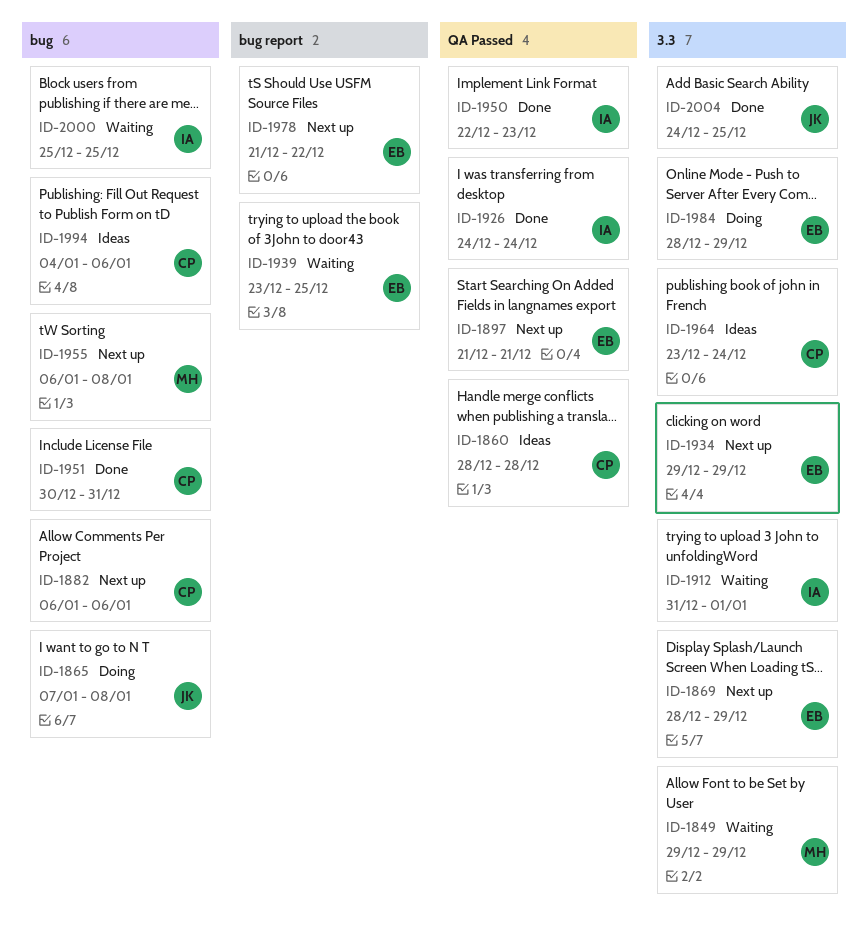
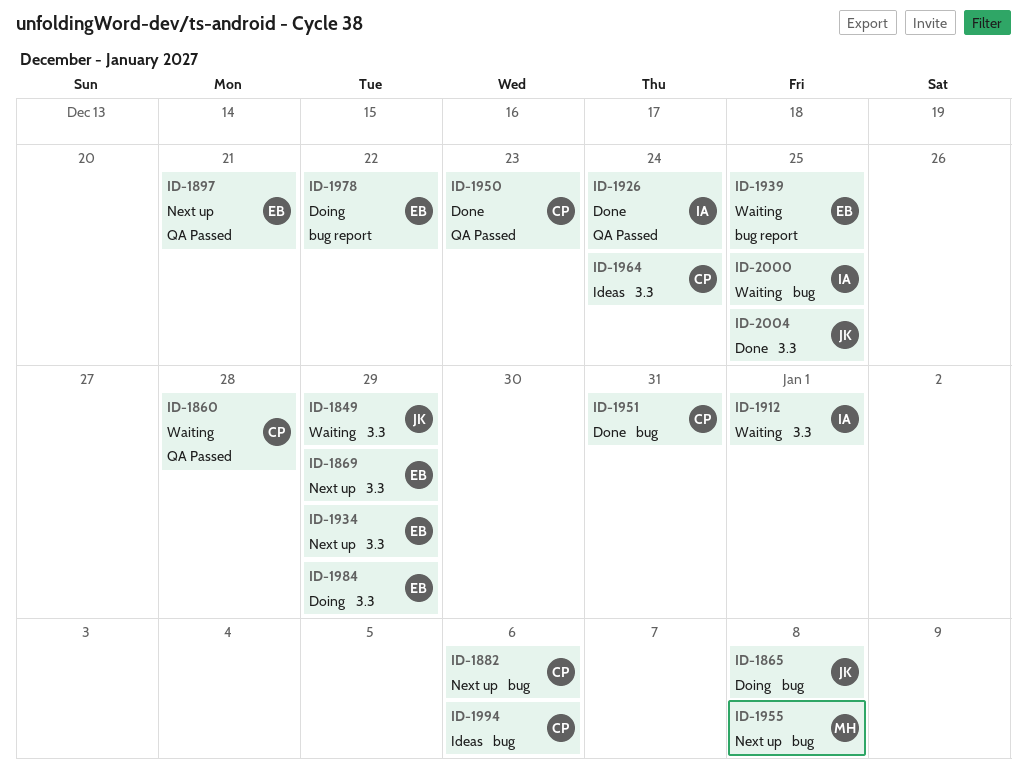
ID-1849, owner: MH -> JK
ID-1860, status: Ideas -> Waiting
ID-1950, owner: IA -> CP
ID-1978, status: Next up -> Doing

